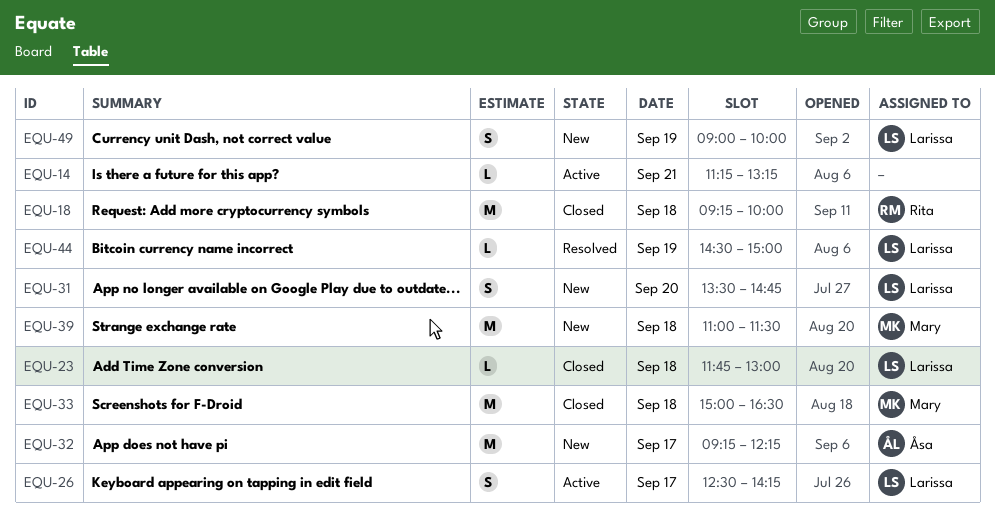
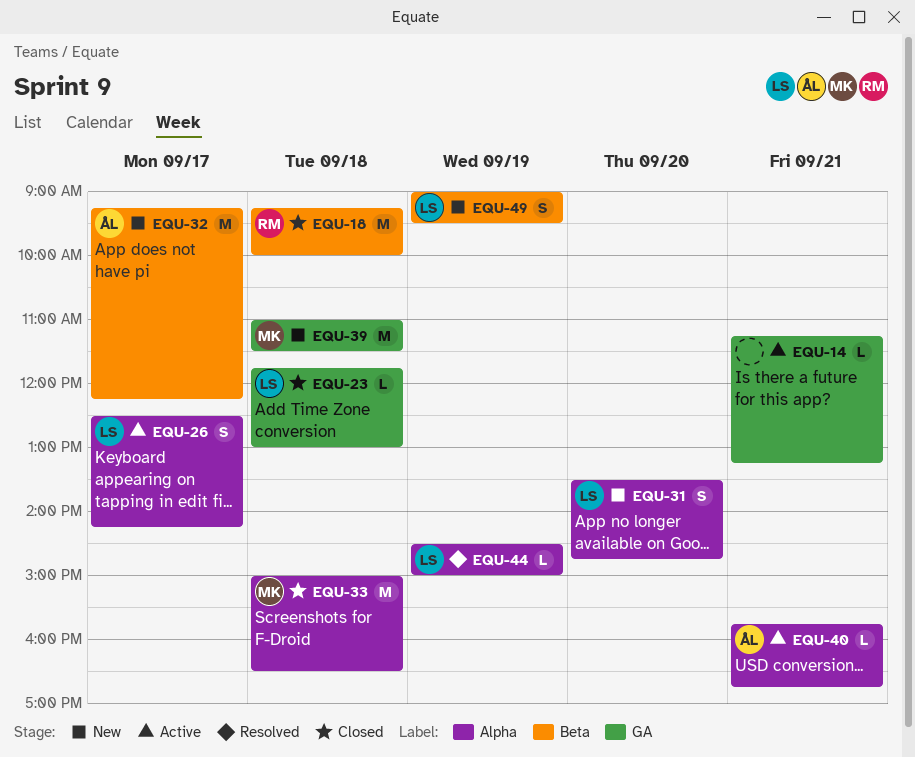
EQU-40: none -> present
EQU-49, ends: 10:00 -> 09:30

